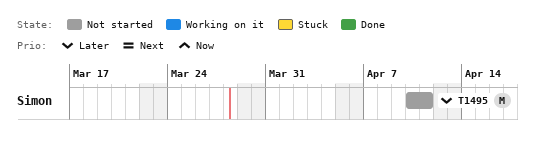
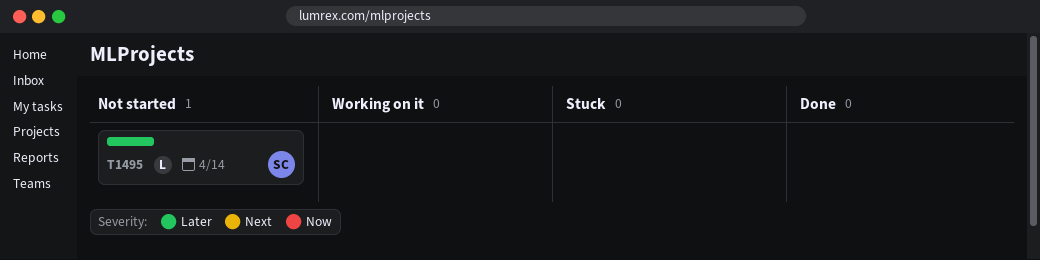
T1495, estimate: M -> L
T1495, due: Apr 11 -> Apr 14

